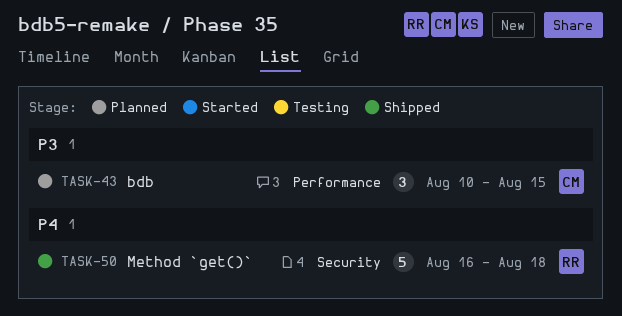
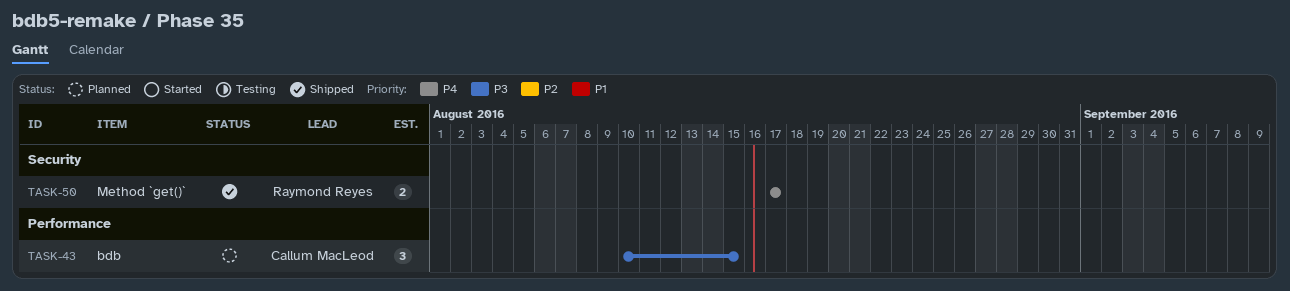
TASK-50, estimate: 5 -> 2
TASK-50, start: Aug 16 -> Aug 17
TASK-50, due: Aug 18 -> Aug 17

